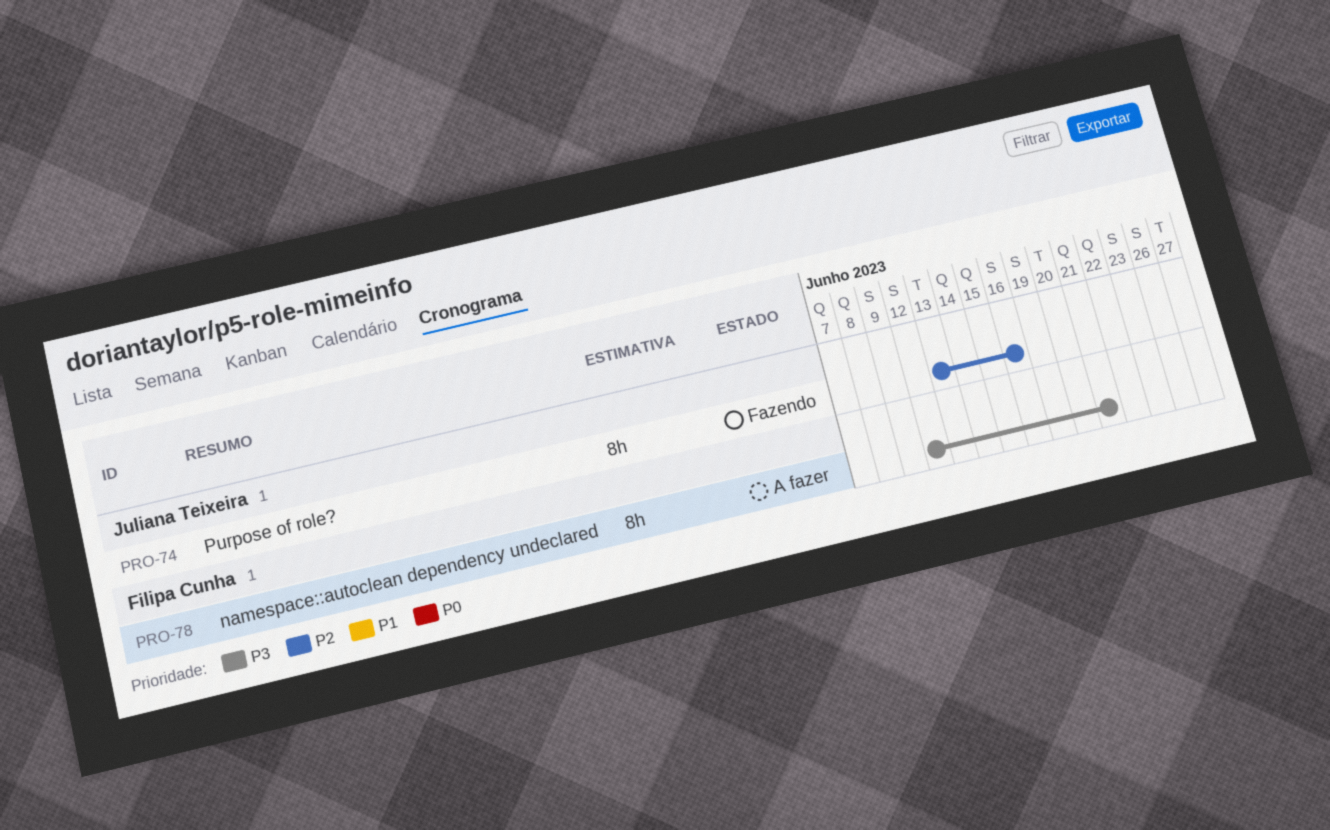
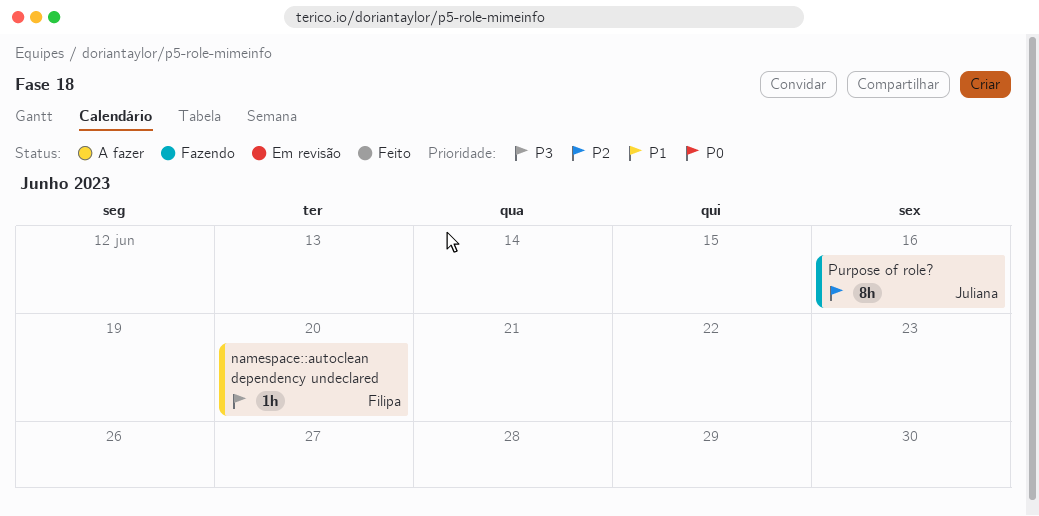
namespace::autoclean dependency undeclared, estimate: 8h -> 1h
namespace::autoclean dependency undeclared, due: Jun 21 -> Jun 20

